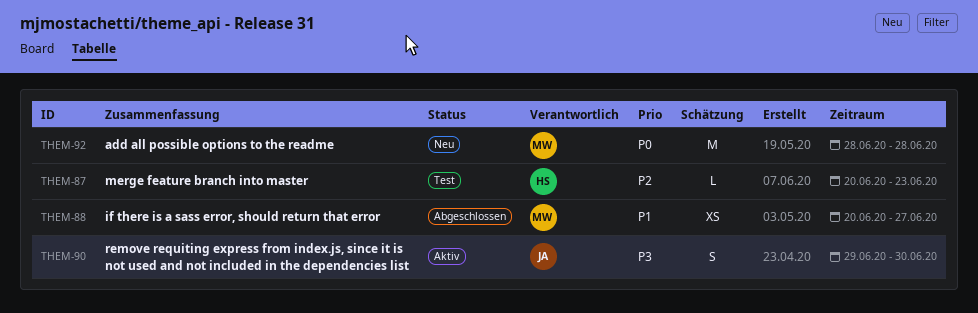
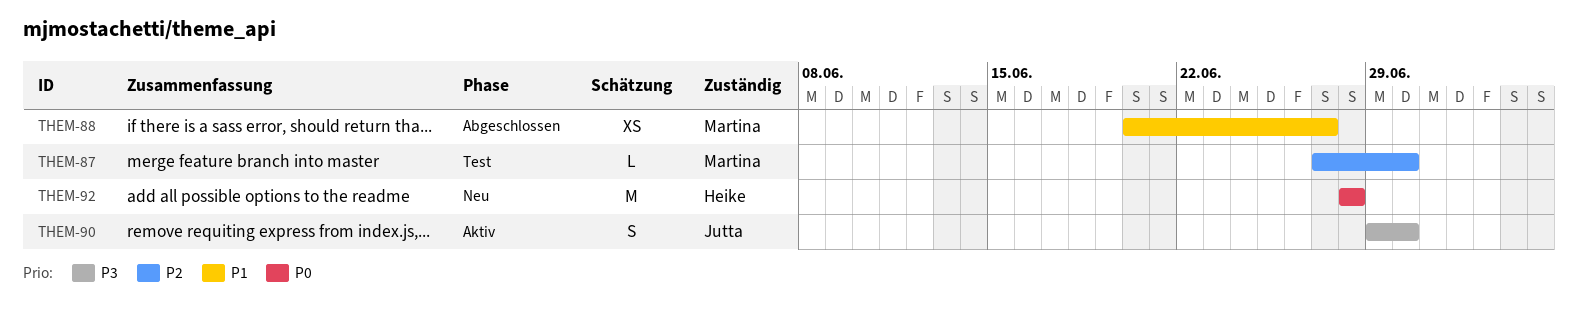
THEM-87, owner: Heike -> Martina
THEM-87, start: Jun 20 -> Jun 27
THEM-87, due: Jun 23 -> Jun 30
THEM-92, owner: Martina -> Heike

